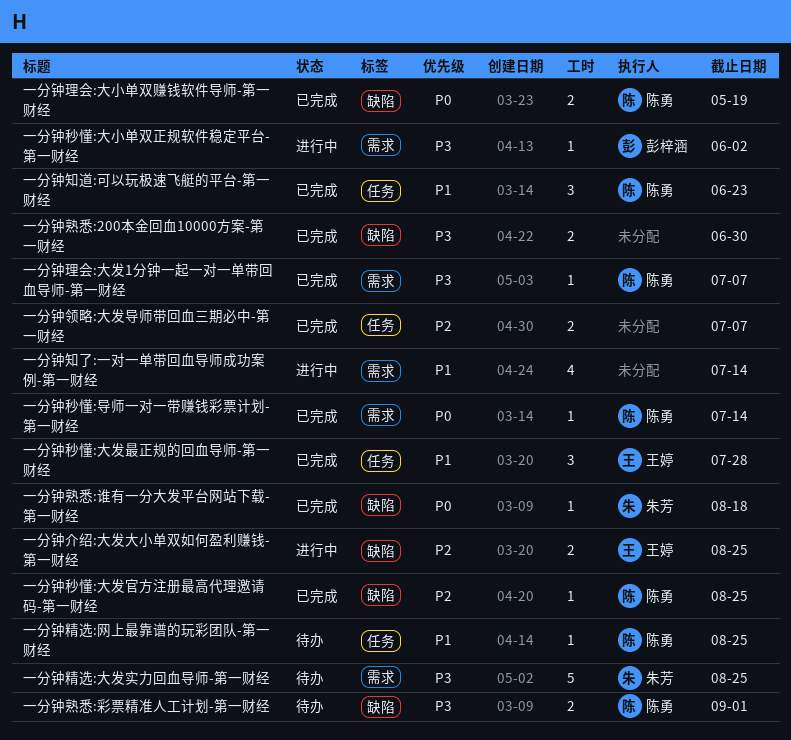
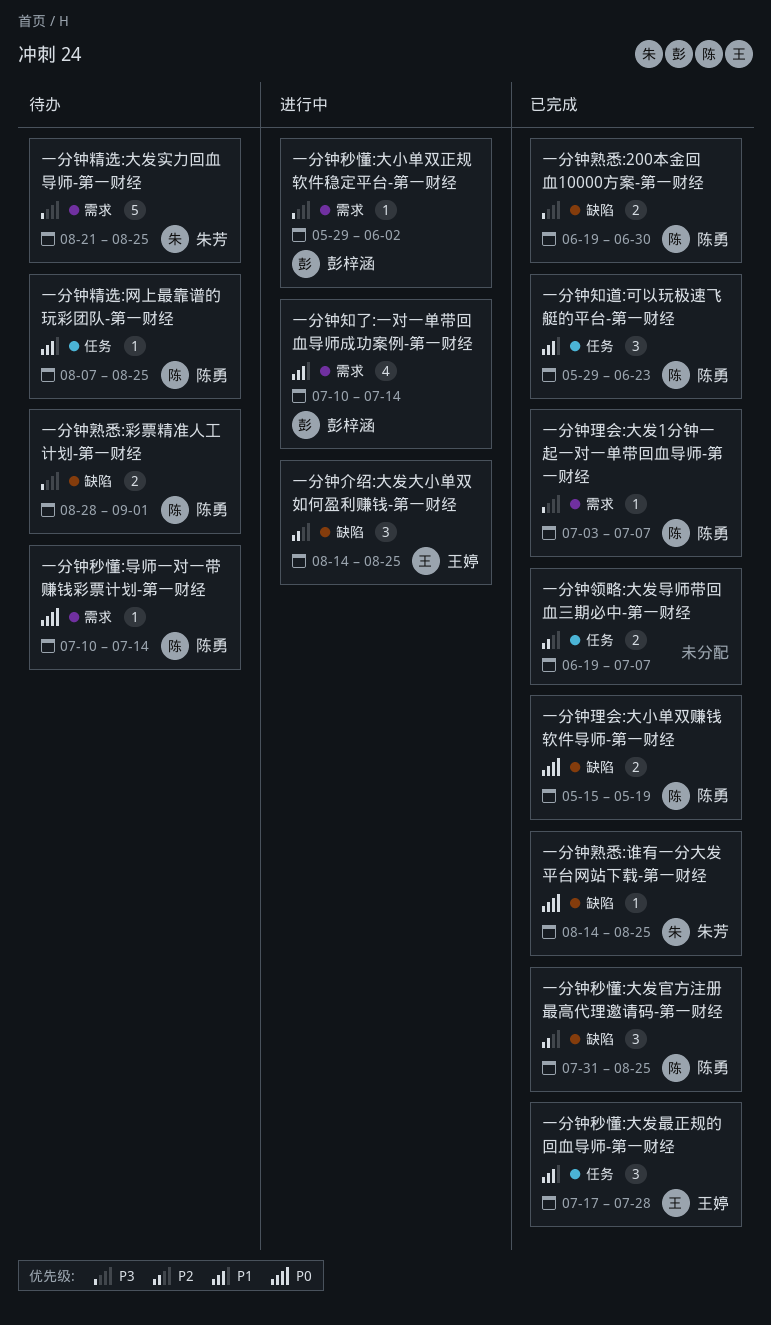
一分钟介绍:大发大小单双如何盈利赚钱-第一财经, estimate: 2 -> 3
一分钟熟悉:200本金回血10000方案-第一财经, owner: none -> 陈勇
一分钟熟悉:谁有一分大发平台网站下载-第一财经, due: Aug 18 -> Aug 25
一分钟知了:一对一单带回血导师成功案例-第一财经, owner: none -> 彭梓涵
一分钟秒懂:大发官方注册最高代理邀请码-第一财经, estimate: 1 -> 3
一分钟秒懂:导师一对一带赚钱彩票计划-第一财经, status: 已完成 -> 待办

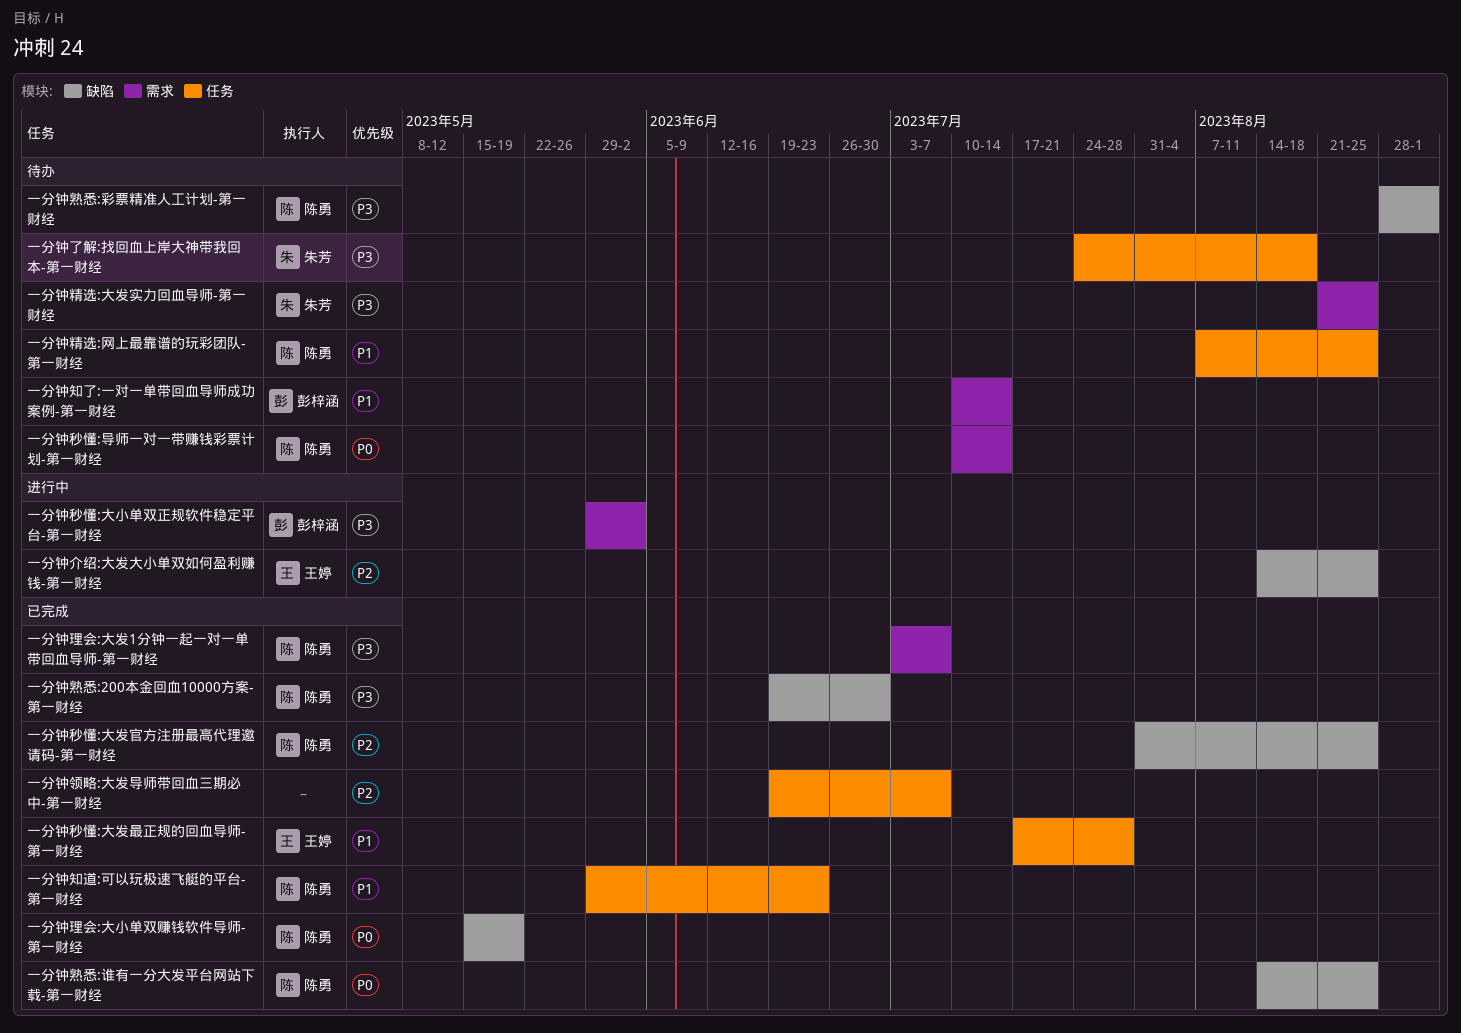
一分钟了解:找回血上岸大神带我回本-第一财经: none -> present
一分钟熟悉:谁有一分大发平台网站下载-第一财经, owner: 朱芳 -> 陈勇
一分钟知了:一对一单带回血导师成功案例-第一财经, status: 进行中 -> 待办

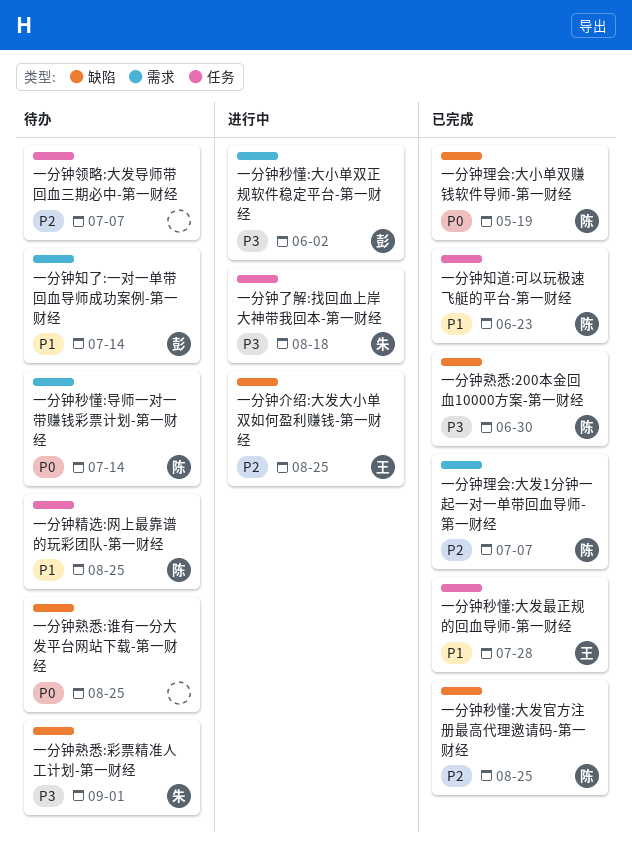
一分钟了解:找回血上岸大神带我回本-第一财经, status: 待办 -> 进行中
一分钟熟悉:彩票精准人工计划-第一财经, owner: 陈勇 -> 朱芳
一分钟熟悉:谁有一分大发平台网站下载-第一财经, status: 已完成 -> 待办
一分钟熟悉:谁有一分大发平台网站下载-第一财经, owner: 陈勇 -> none
一分钟理会:大发1分钟一起一对一单带回血导师-第一财经, priority: P3 -> P2
一分钟精选:大发实力回血导师-第一财经: present -> none
一分钟领略:大发导师带回血三期必中-第一财经, status: 已完成 -> 待办

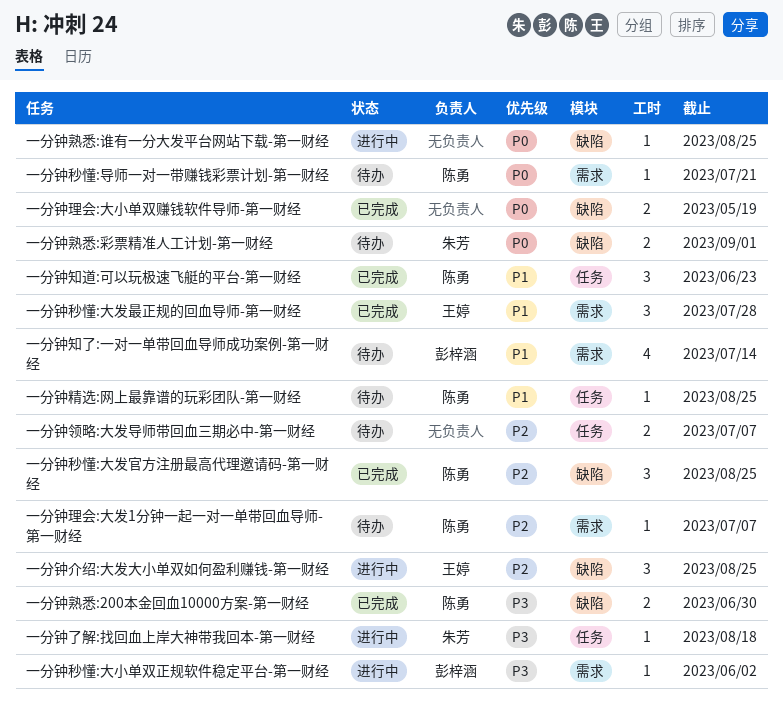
一分钟熟悉:彩票精准人工计划-第一财经, priority: P3 -> P0
一分钟熟悉:谁有一分大发平台网站下载-第一财经, status: 待办 -> 进行中
一分钟理会:大发1分钟一起一对一单带回血导师-第一财经, status: 已完成 -> 待办
一分钟理会:大小单双赚钱软件导师-第一财经, owner: 陈勇 -> none
一分钟秒懂:大发最正规的回血导师-第一财经, label: 任务 -> 需求
一分钟秒懂:导师一对一带赚钱彩票计划-第一财经, due: Jul 14 -> Jul 21

